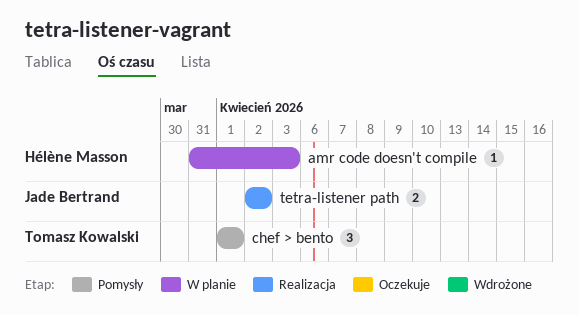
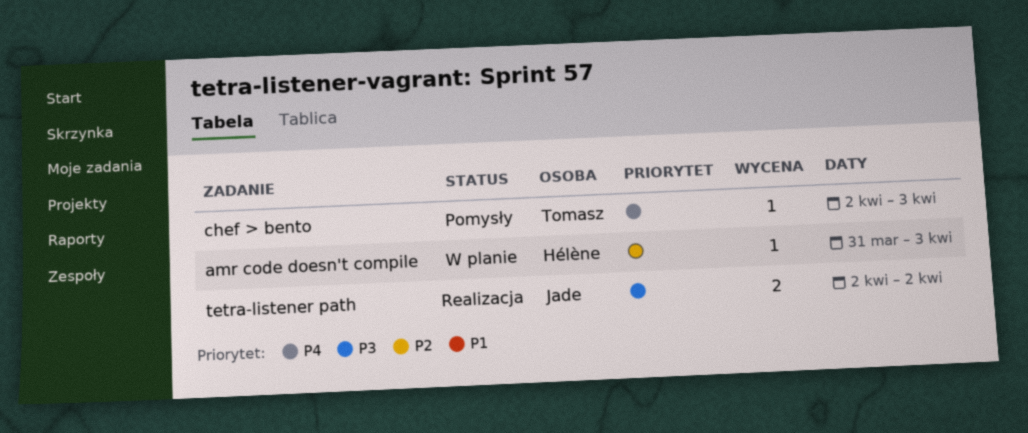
chef > bento, estimate: 3 -> 1
chef > bento, start: Apr 1 -> Apr 2
chef > bento, due: Apr 1 -> Apr 3

